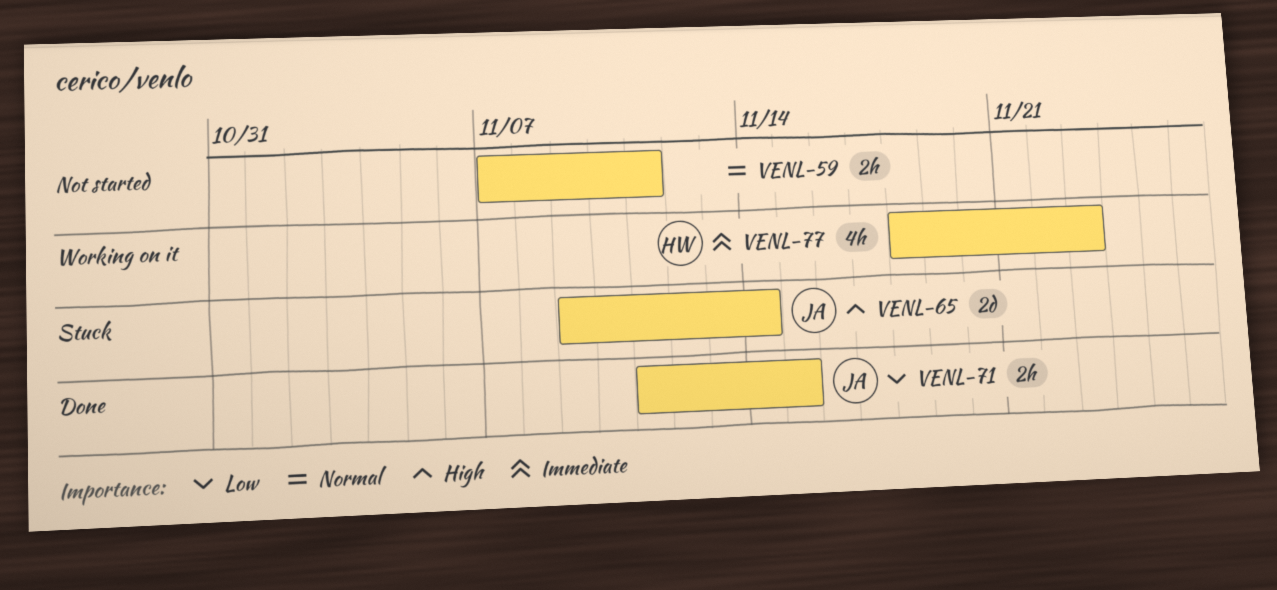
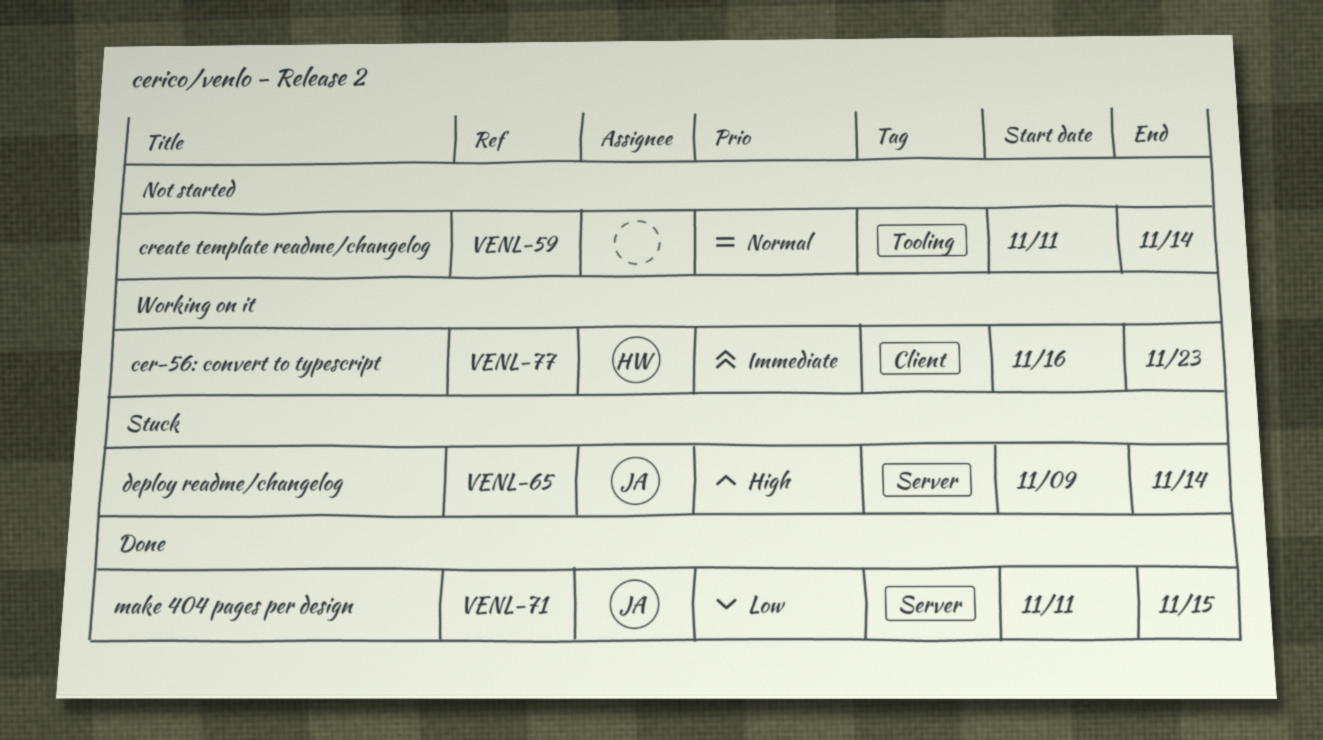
VENL-59, start: Nov 7 -> Nov 11
VENL-59, due: Nov 11 -> Nov 14
VENL-77, start: Nov 18 -> Nov 16

